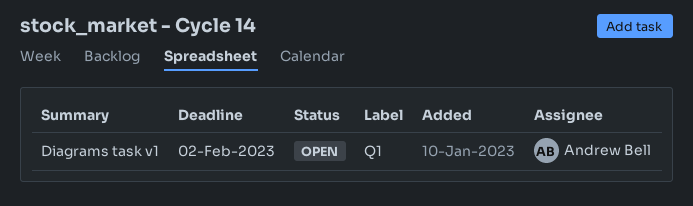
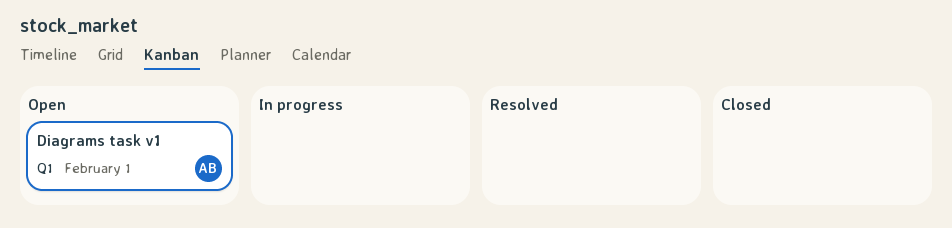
Diagrams task v1, due: Feb 2 -> Feb 1

